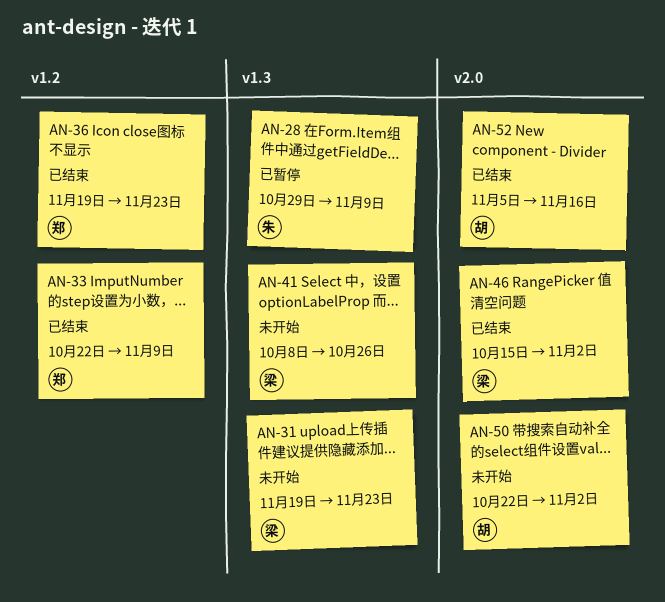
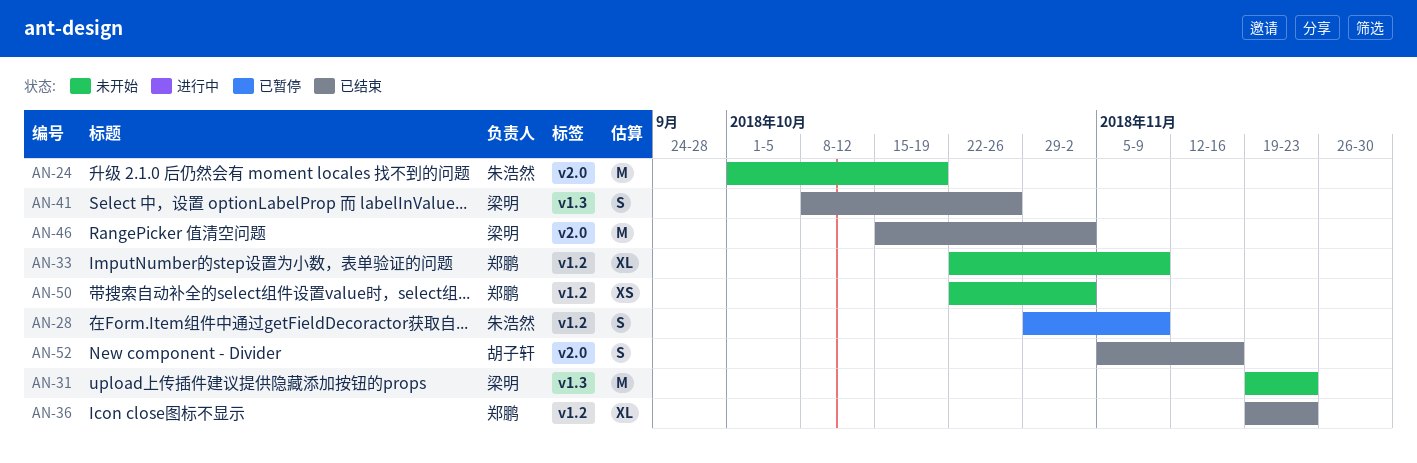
AN-24: none -> present
AN-28, label: v1.3 -> v1.2
AN-33, status: 已结束 -> 未开始
AN-41, status: 未开始 -> 已结束
AN-50, owner: 胡子轩 -> 郑鹏
AN-50, label: v2.0 -> v1.2

